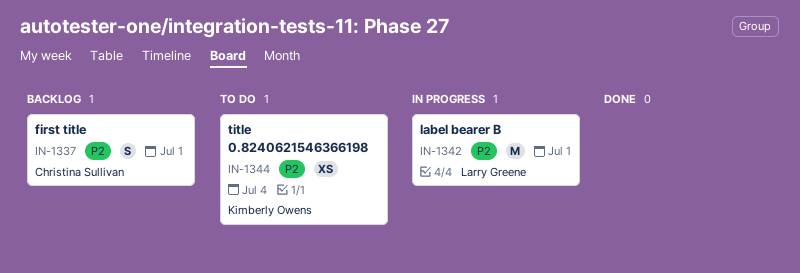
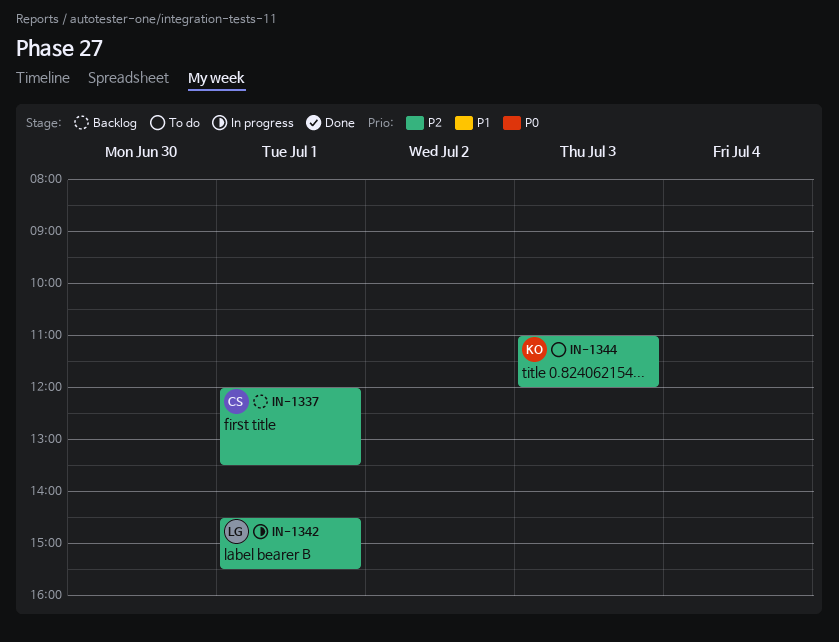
IN-1344, day: Jul 4 -> Jul 3

